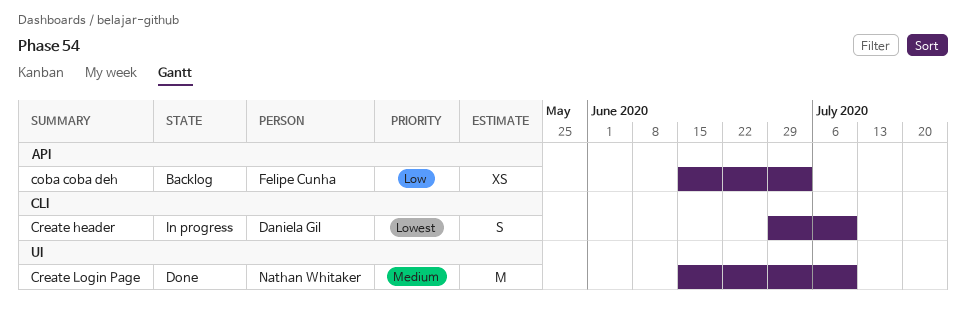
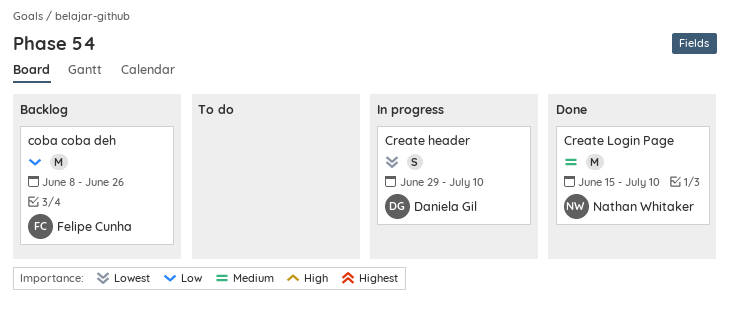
coba coba deh, estimate: XS -> M
coba coba deh, start: Jun 15 -> Jun 8
coba coba deh, due: Jul 3 -> Jun 26

